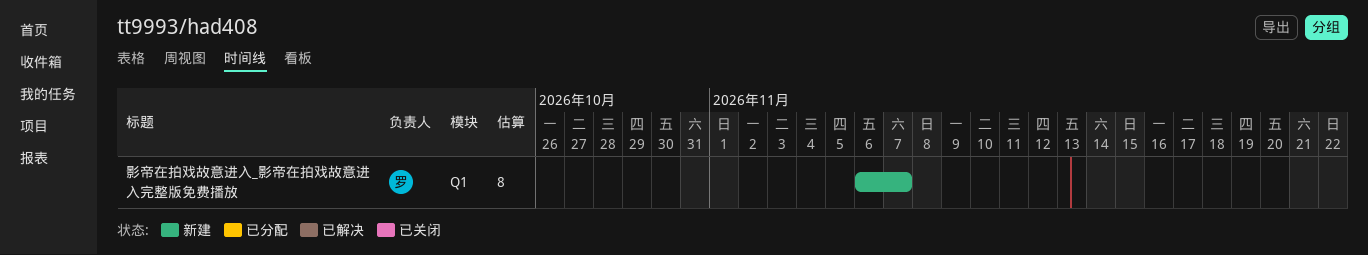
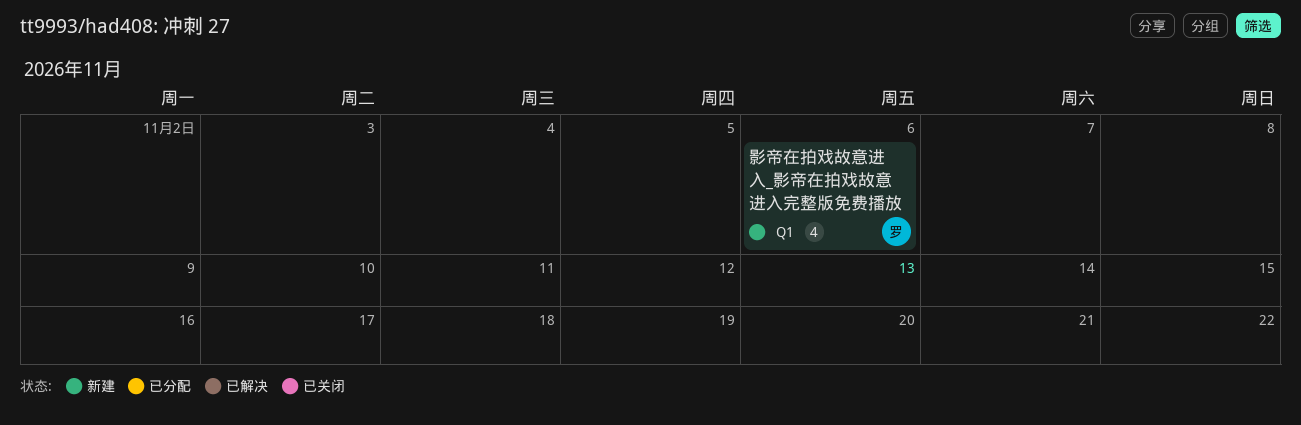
影帝在拍戏故意进入_影帝在拍戏故意进入完整版免费播放, estimate: 8 -> 4
影帝在拍戏故意进入_影帝在拍戏故意进入完整版免费播放, due: Nov 7 -> Nov 6

